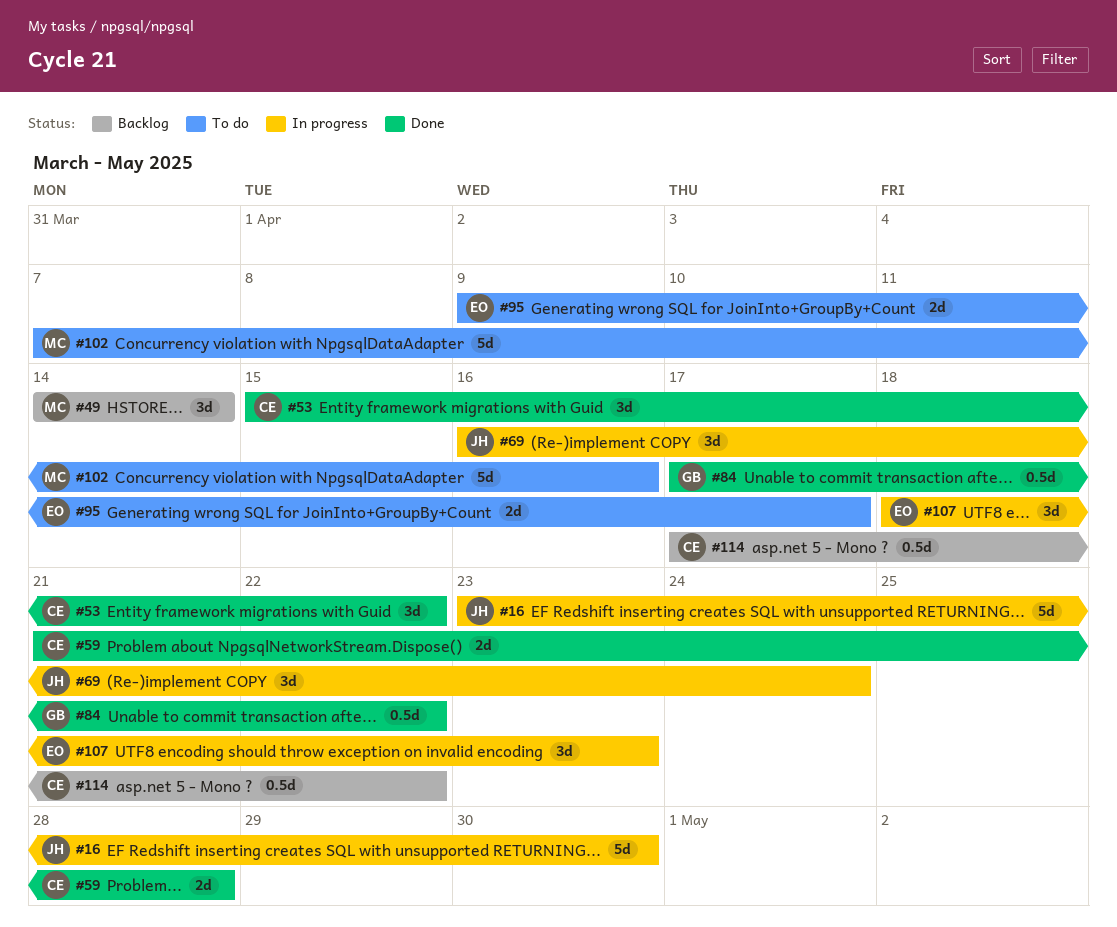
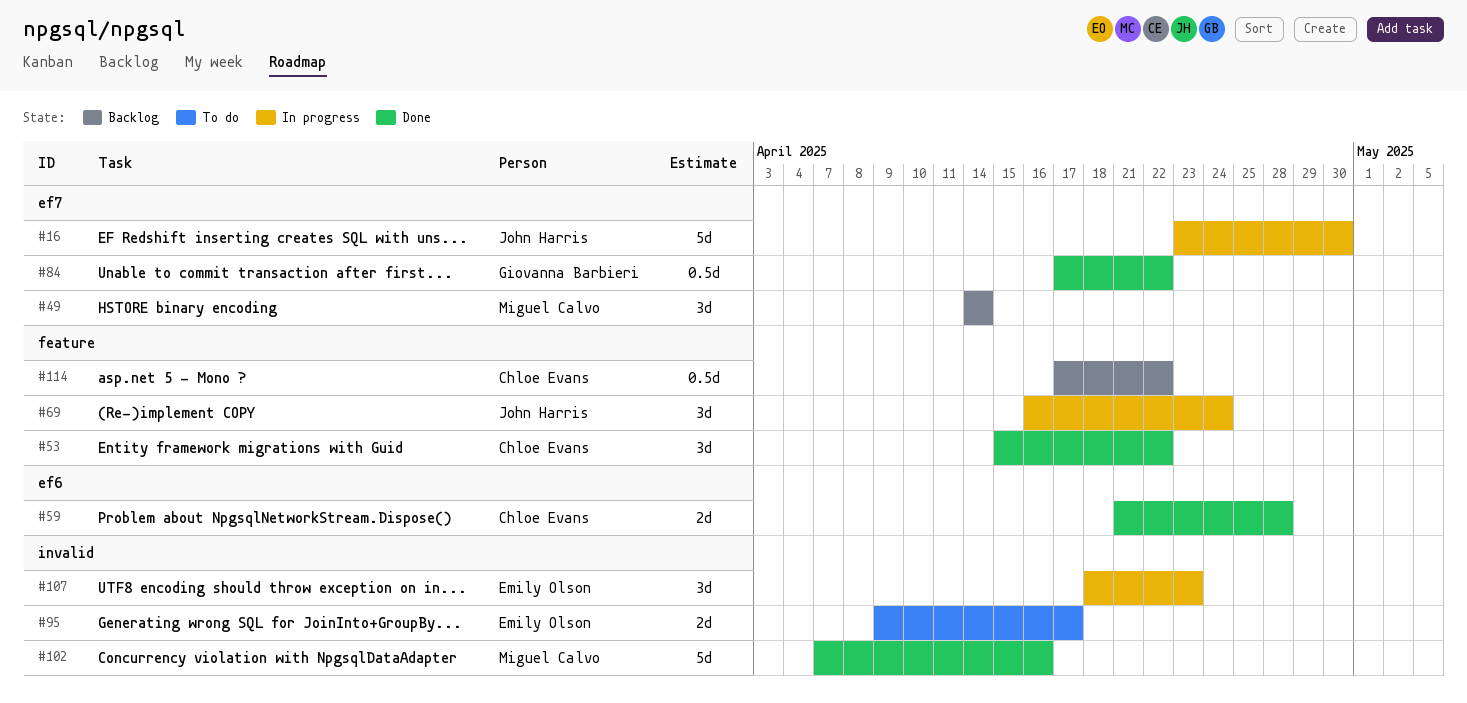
#102, status: To do -> Done

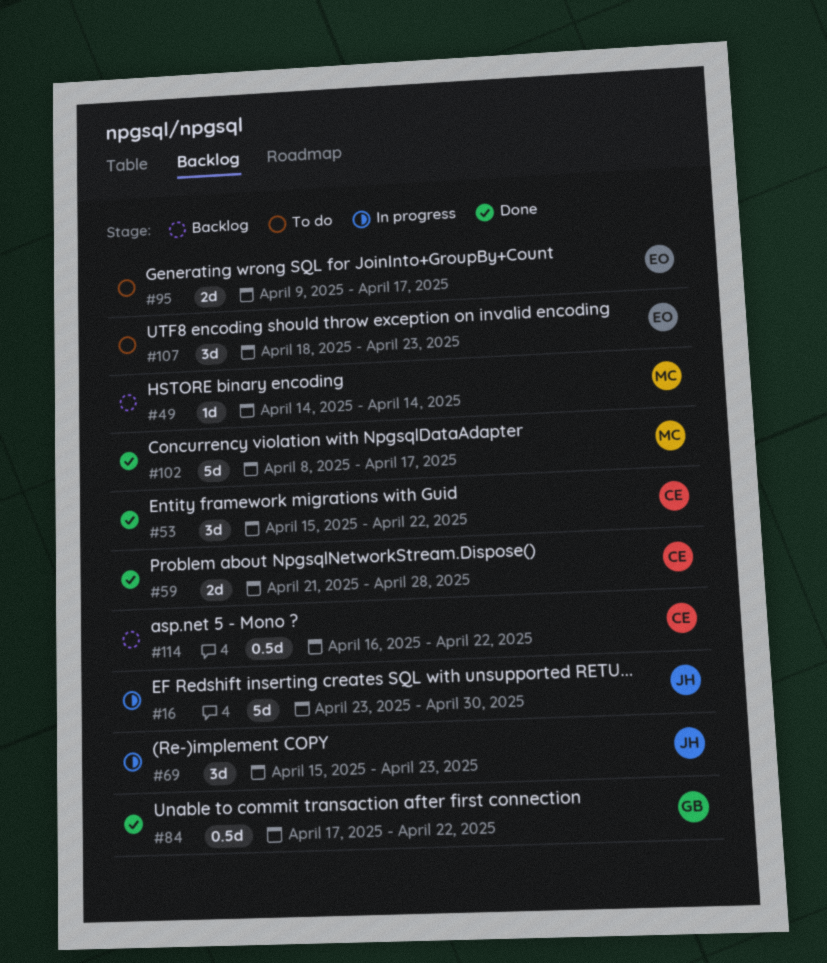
#49, estimate: 3d -> 1d
#69, start: Apr 16 -> Apr 15
#69, due: Apr 24 -> Apr 23
#102, start: Apr 7 -> Apr 8
#102, due: Apr 16 -> Apr 17
#107, status: In progress -> To do
#114, start: Apr 17 -> Apr 16

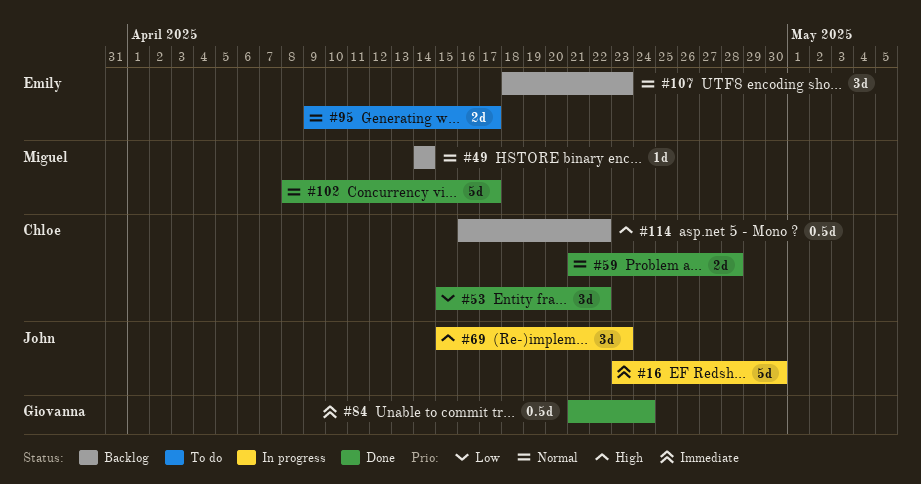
#84, start: Apr 17 -> Apr 21
#84, due: Apr 22 -> Apr 24
#107, status: To do -> Backlog

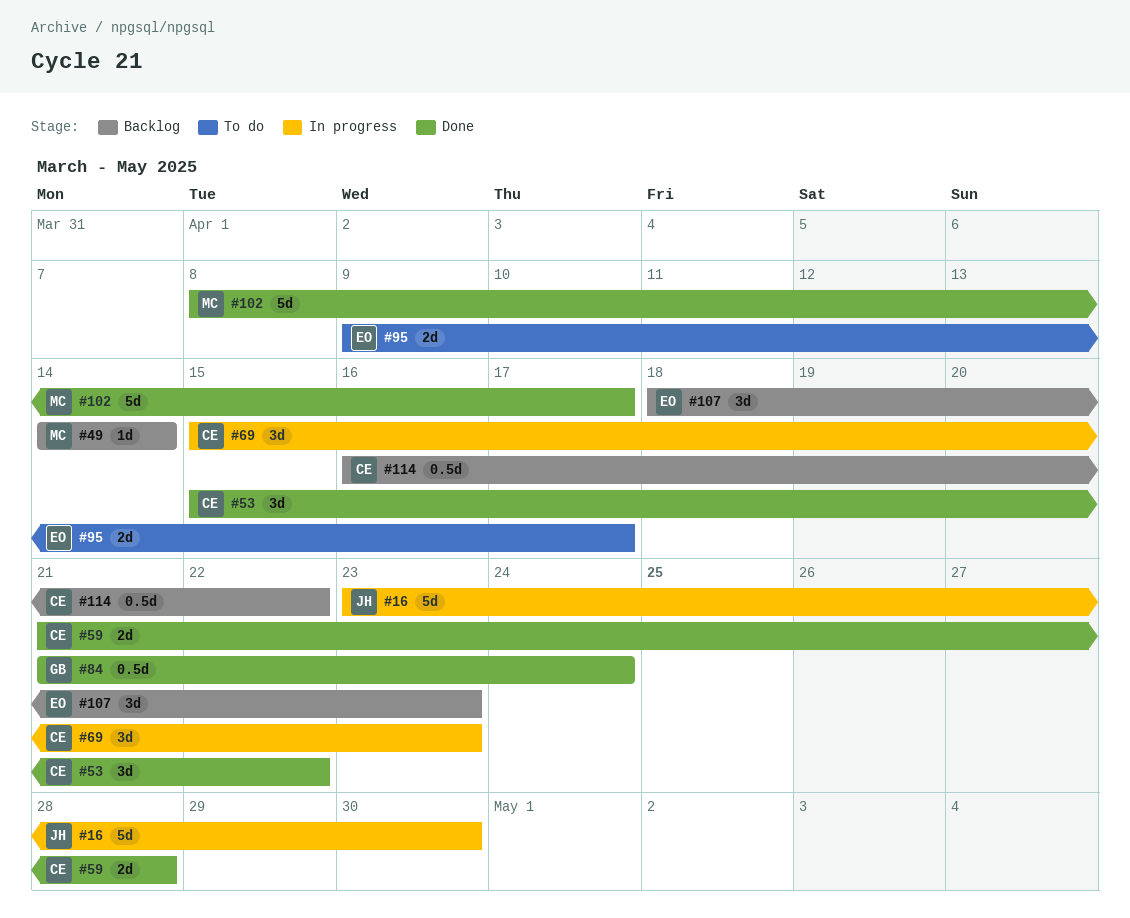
#69, owner: John -> Chloe

